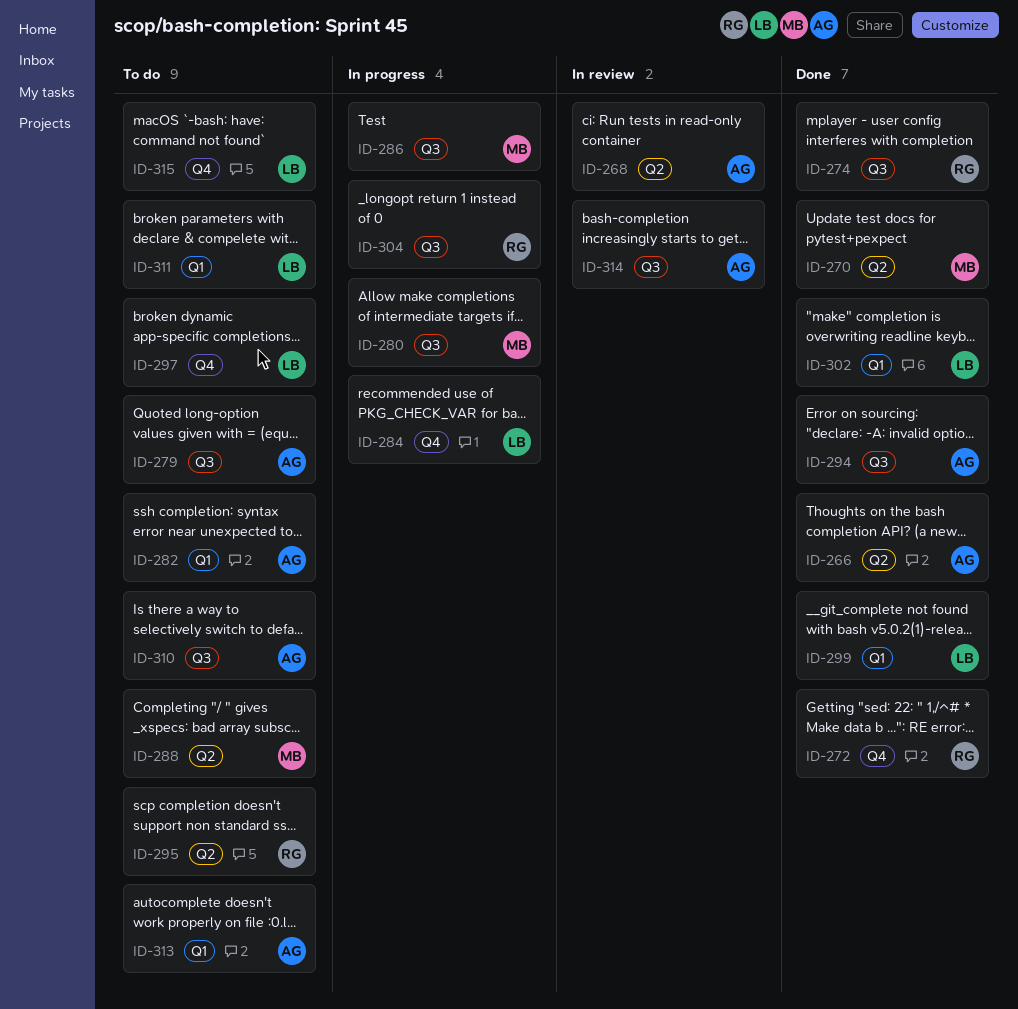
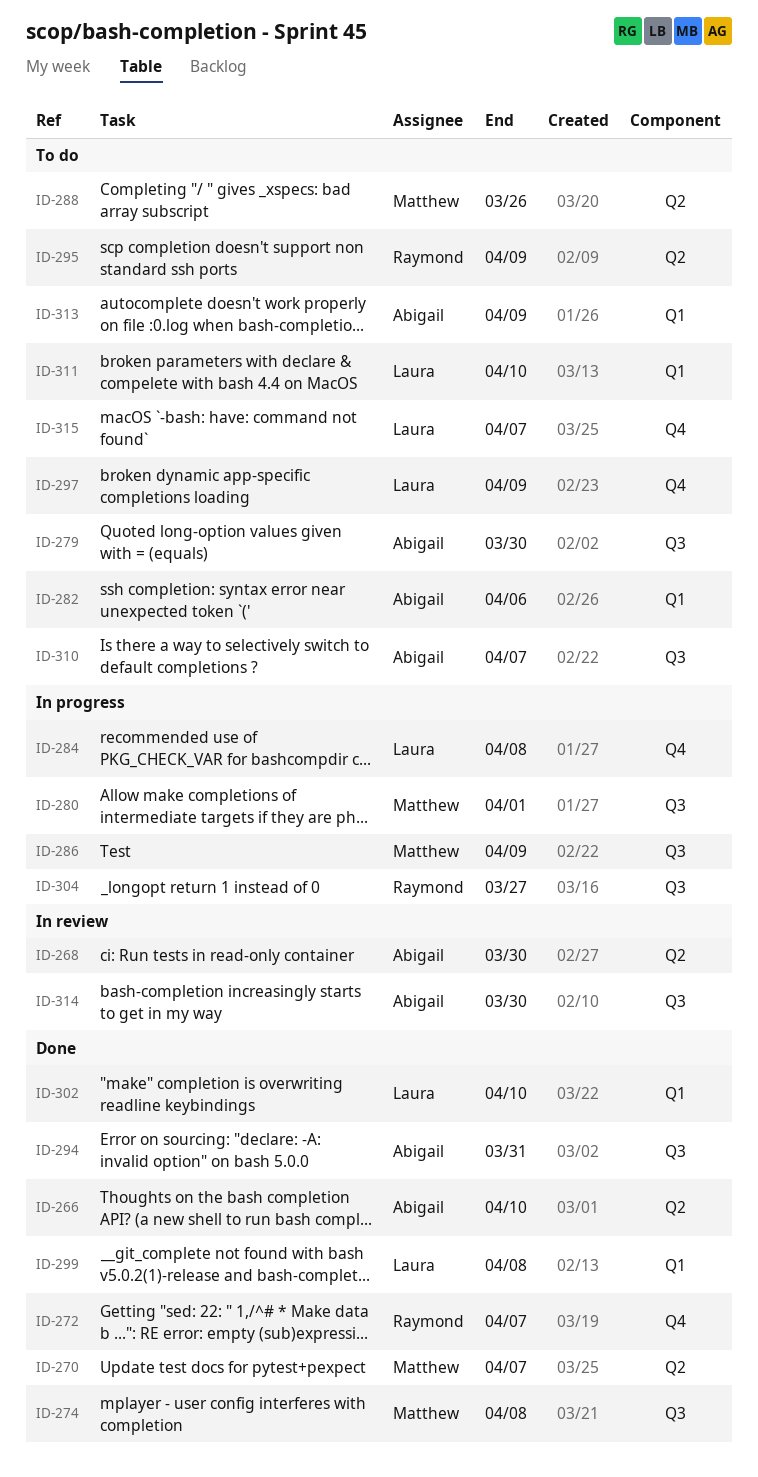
ID-274, owner: Raymond -> Matthew

